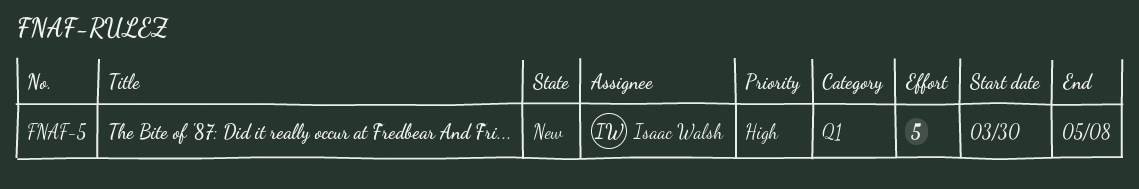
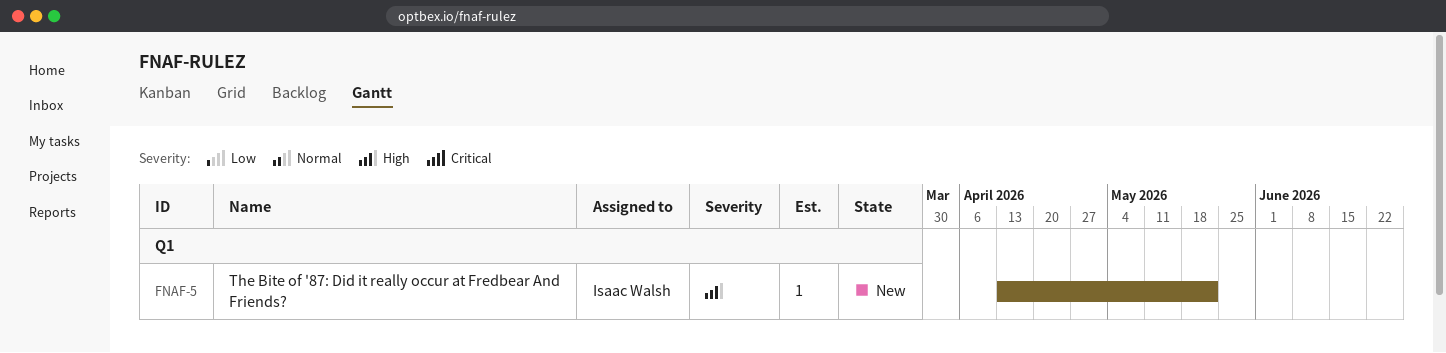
FNAF-5, estimate: 5 -> 1
FNAF-5, start: Mar 30 -> Apr 13
FNAF-5, due: May 8 -> May 22

